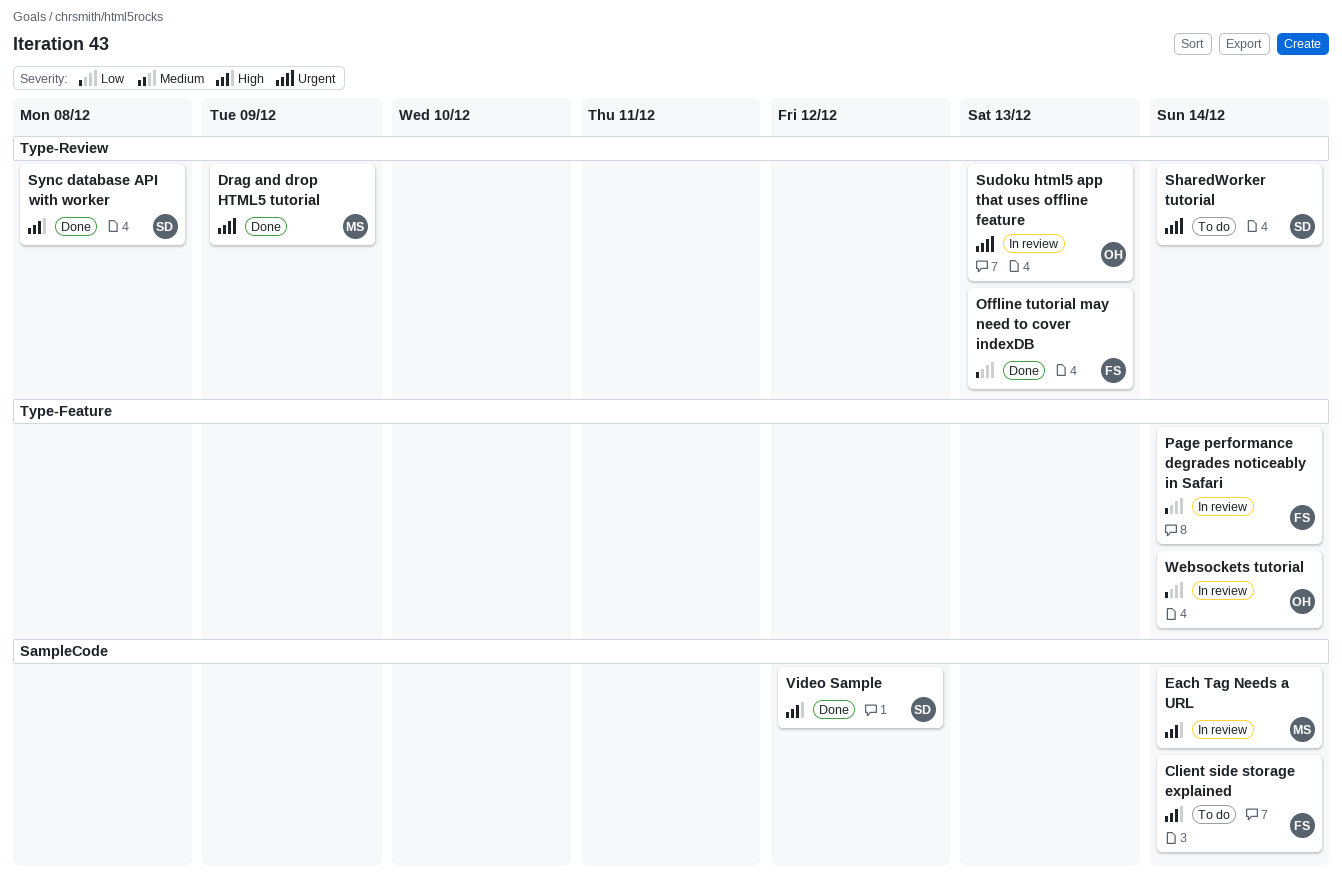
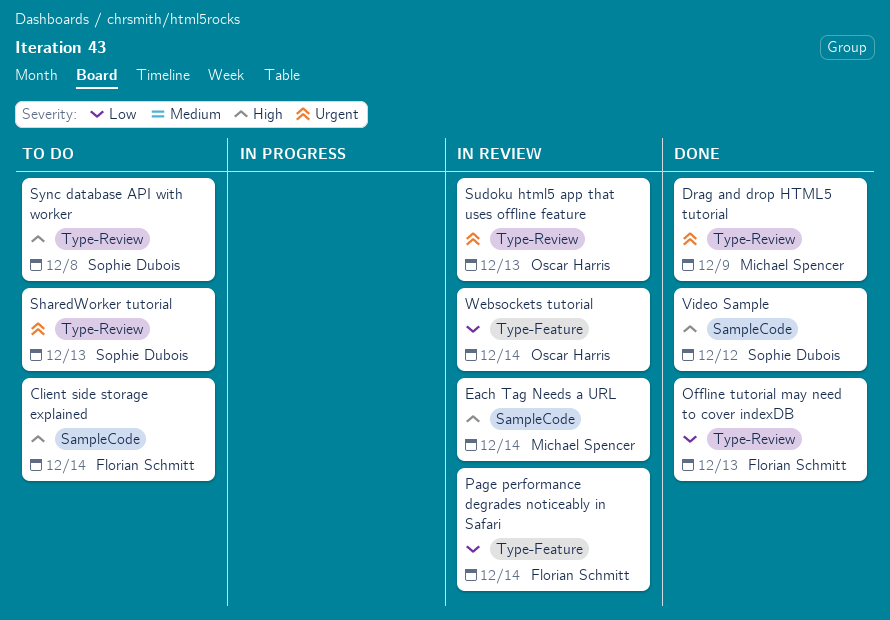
SharedWorker tutorial, due: Dec 14 -> Dec 13
Sync database API with worker, status: Done -> To do

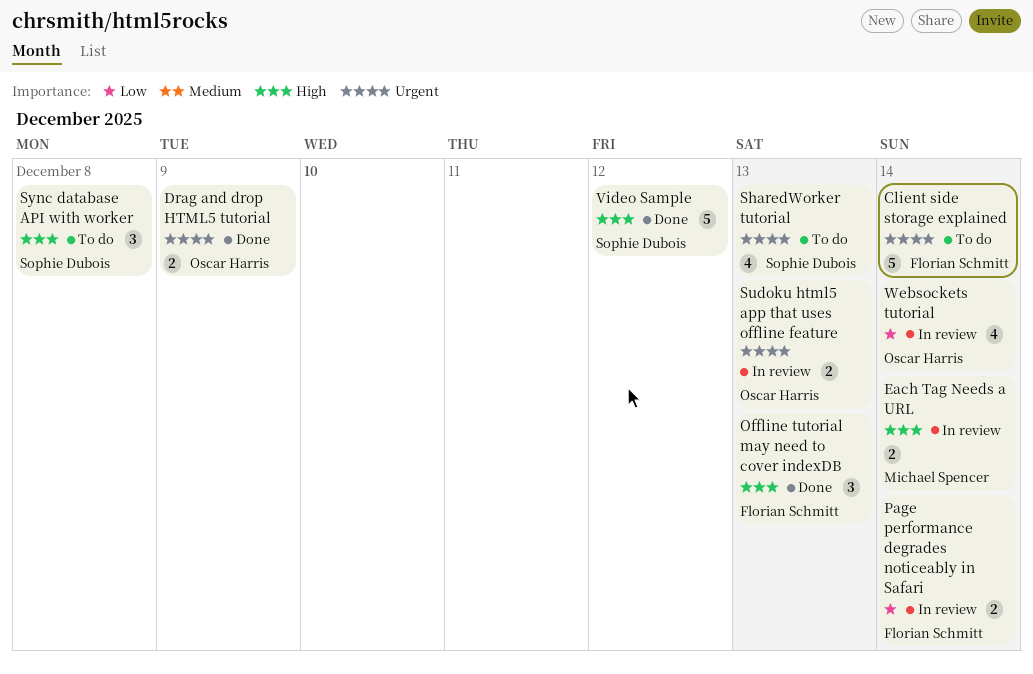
Client side storage explained, priority: High -> Urgent
Drag and drop HTML5 tutorial, owner: Michael Spencer -> Oscar Harris
Offline tutorial may need to cover indexDB, priority: Low -> High

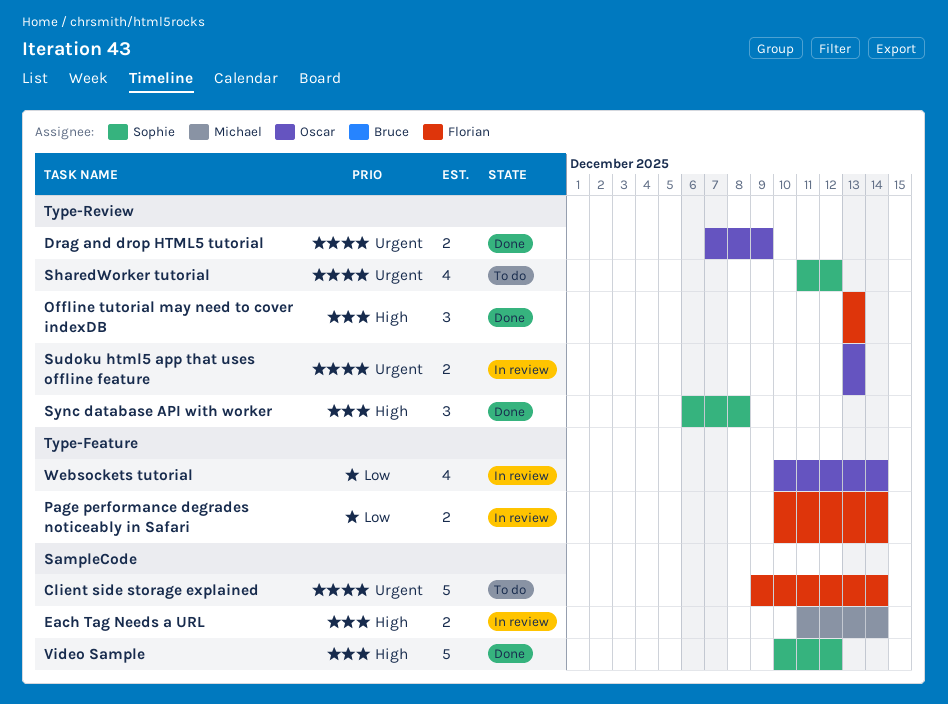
SharedWorker tutorial, due: Dec 13 -> Dec 12
Sync database API with worker, status: To do -> Done

